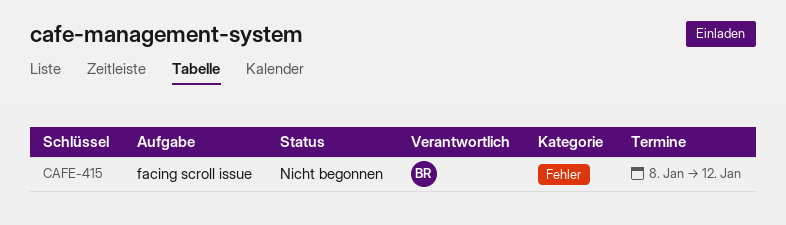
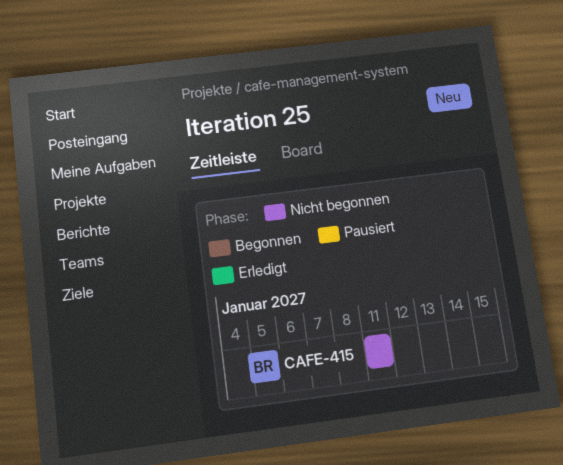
CAFE-415, start: Jan 8 -> Jan 11
CAFE-415, due: Jan 12 -> Jan 11

